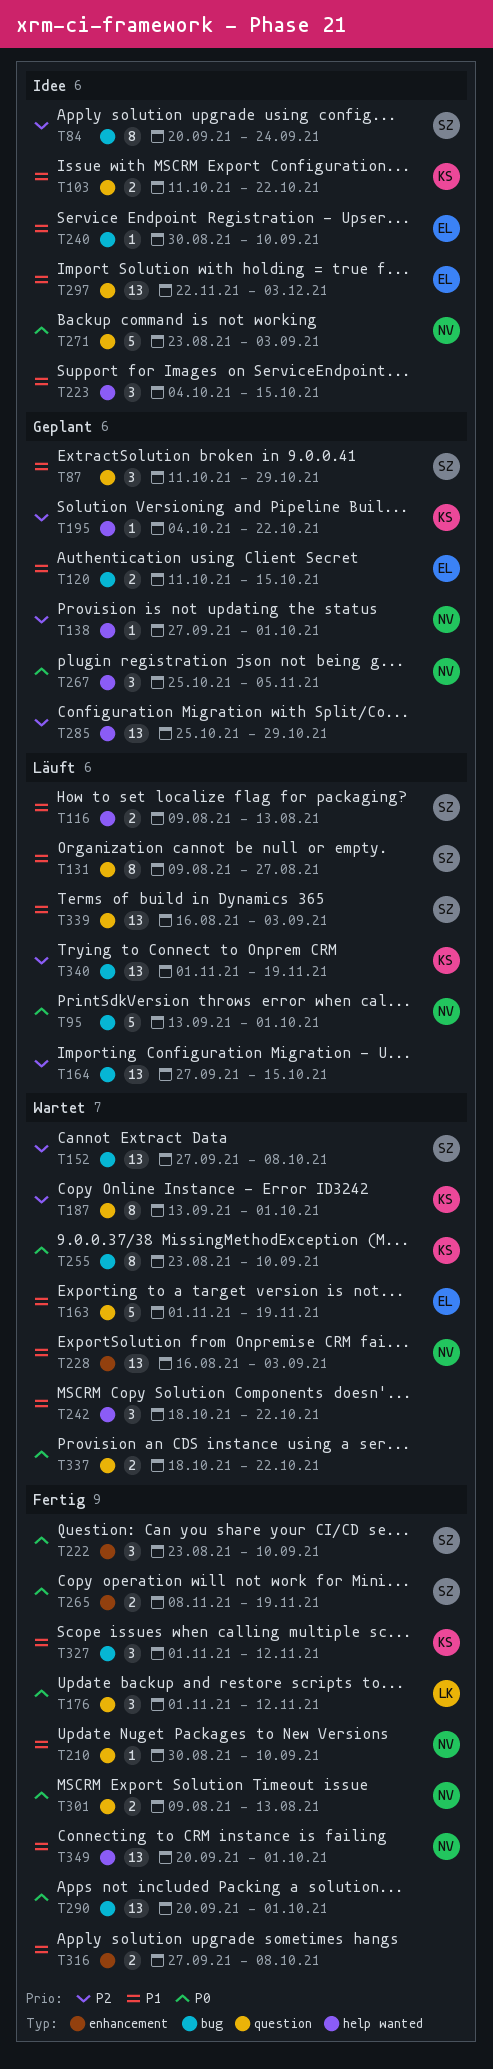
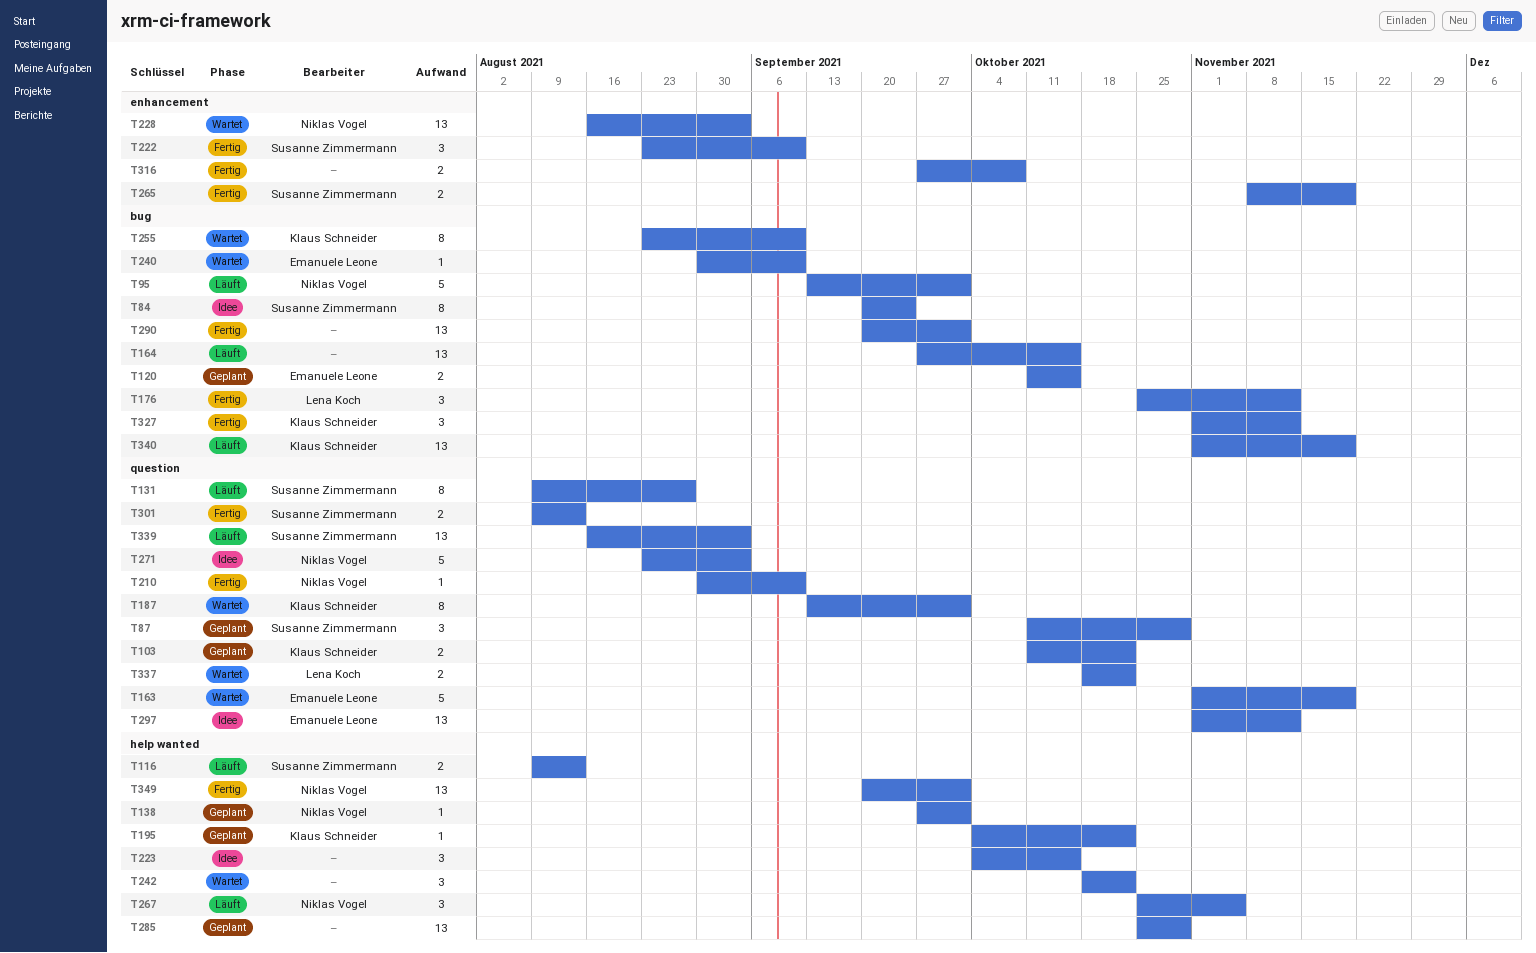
T103, status: Idee -> Geplant
T152: present -> none
T176, label: question -> bug
T176, start: Nov 1 -> Oct 25
T240, status: Idee -> Wartet
T267, status: Geplant -> Läuft
T297, start: Nov 22 -> Nov 1
T297, due: Dec 3 -> Nov 12
T301, owner: Niklas Vogel -> Susanne Zimmermann
T337, owner: none -> Lena Koch

